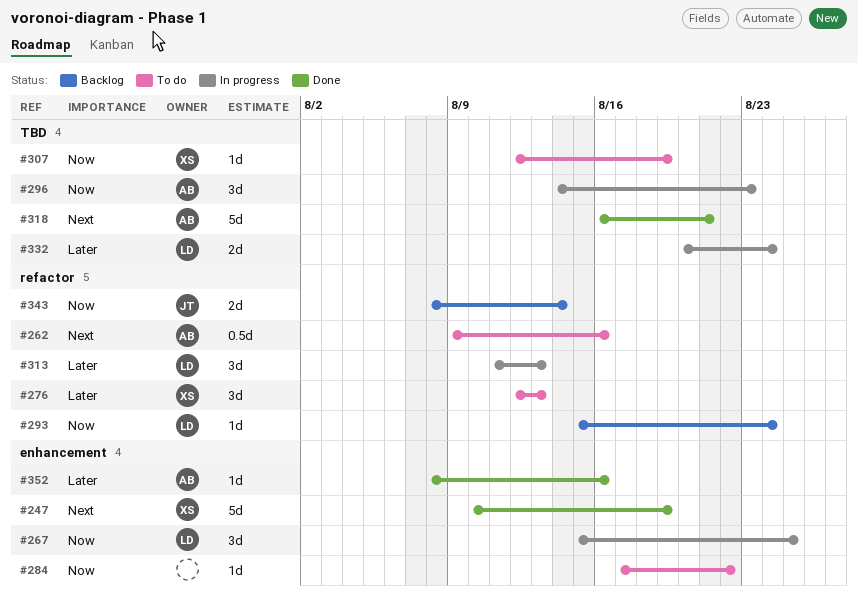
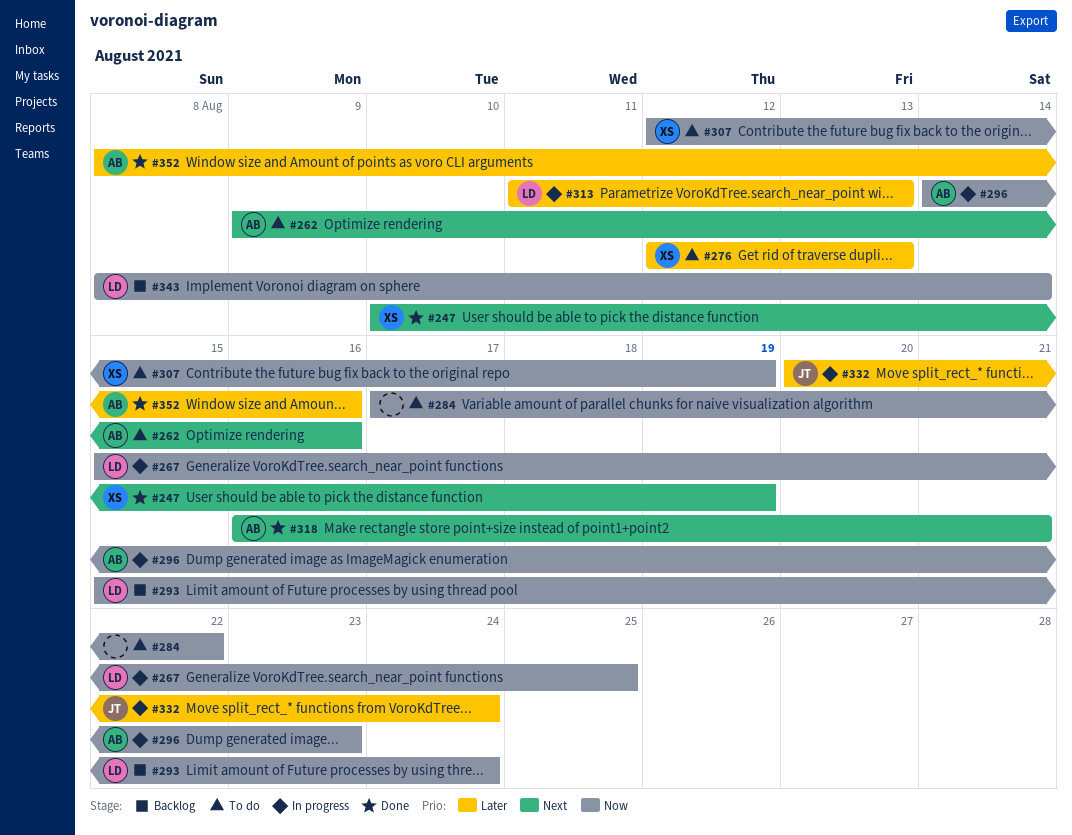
#332, owner: LD -> JT
#343, owner: JT -> LD

